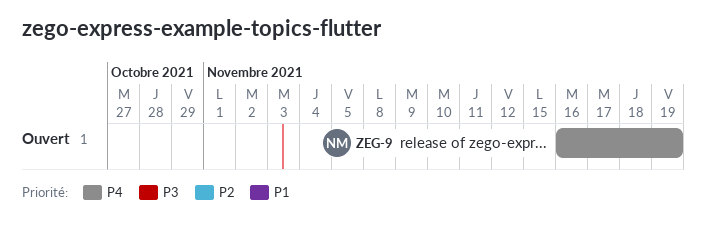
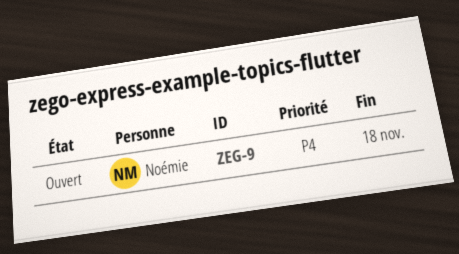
ZEG-9, due: Nov 19 -> Nov 18

